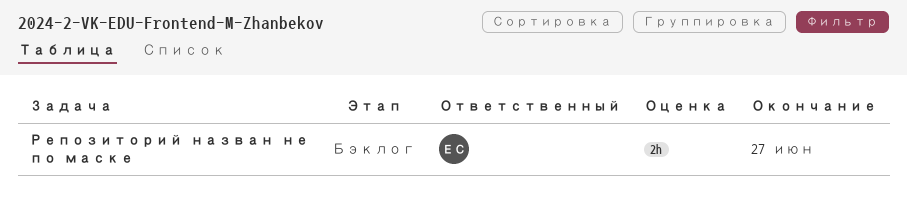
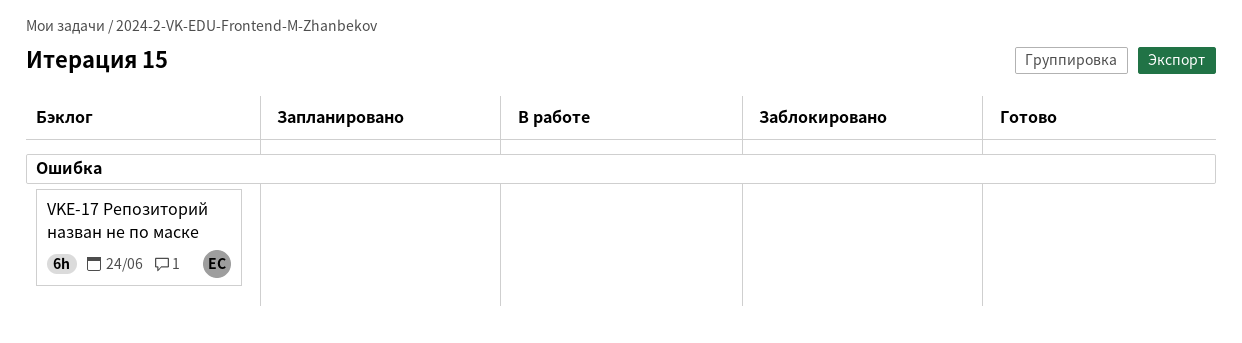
Репозиторий назван не по маске, estimate: 2h -> 6h
Репозиторий назван не по маске, due: Jun 27 -> Jun 24

